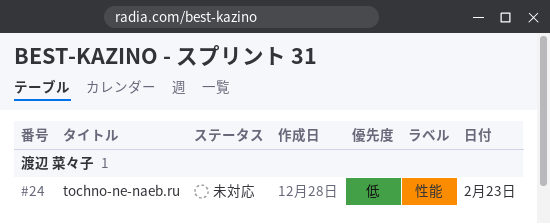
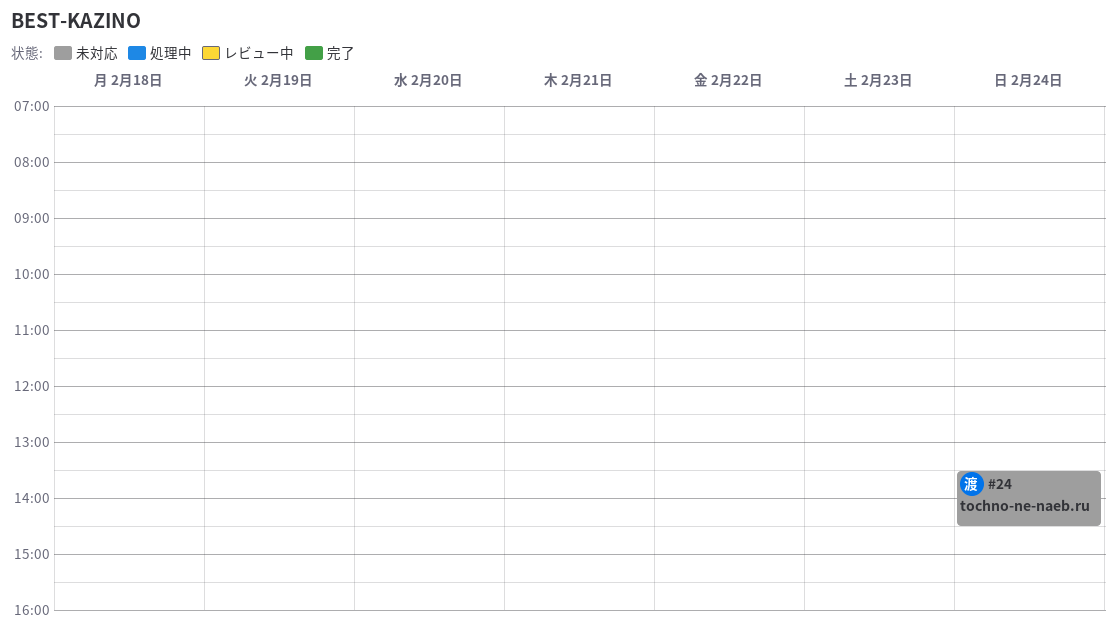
#24, day: Feb 23 -> Feb 24

